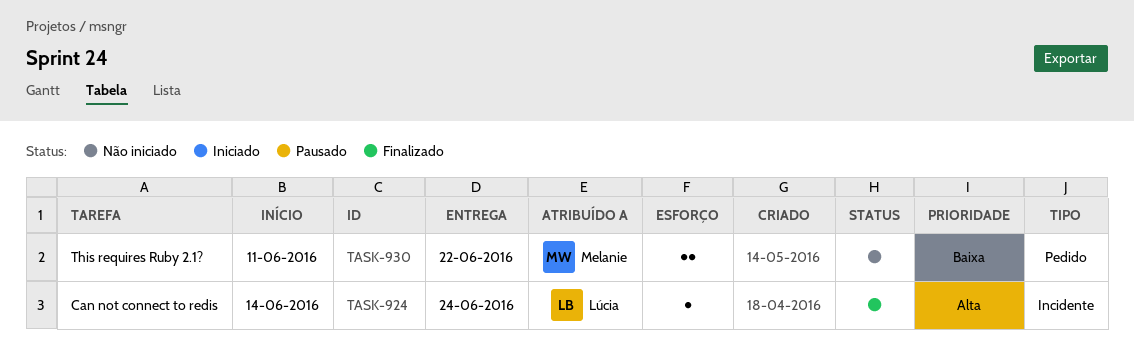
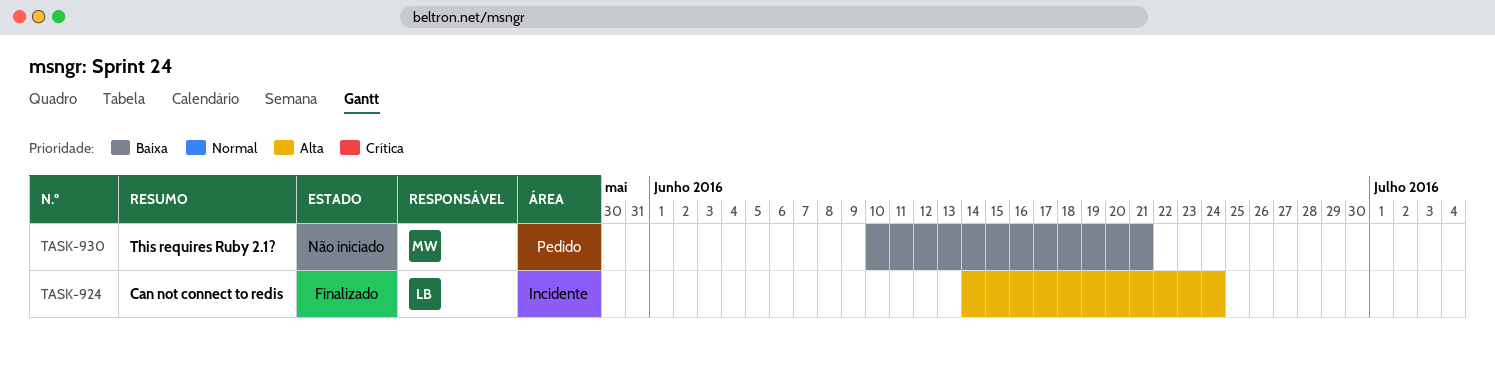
TASK-930, start: Jun 11 -> Jun 10
TASK-930, due: Jun 22 -> Jun 21

